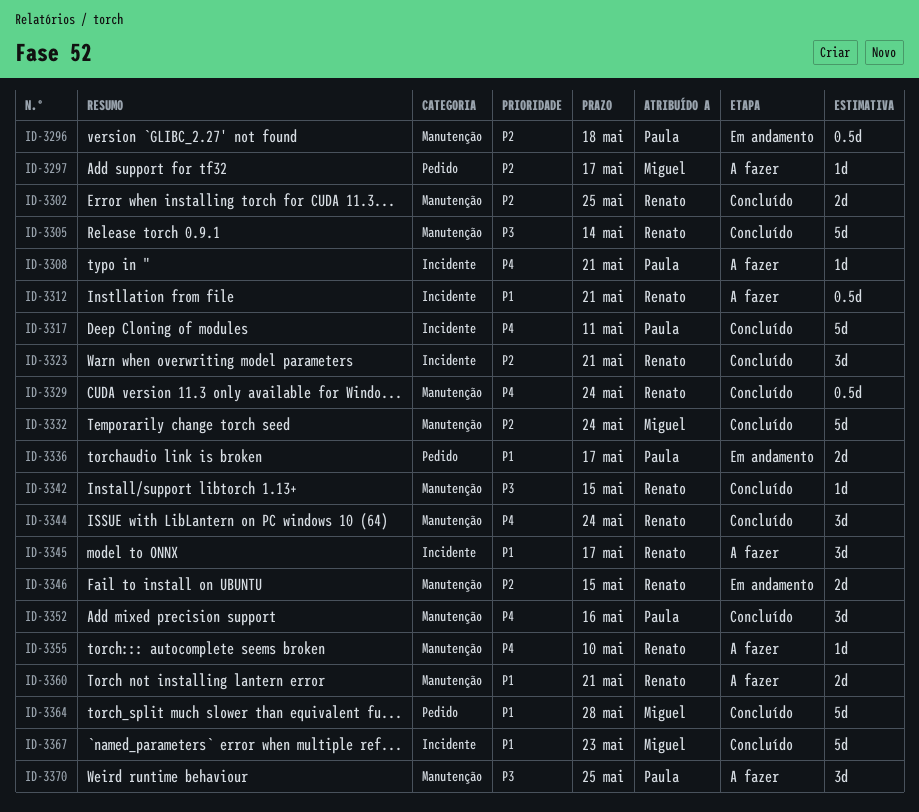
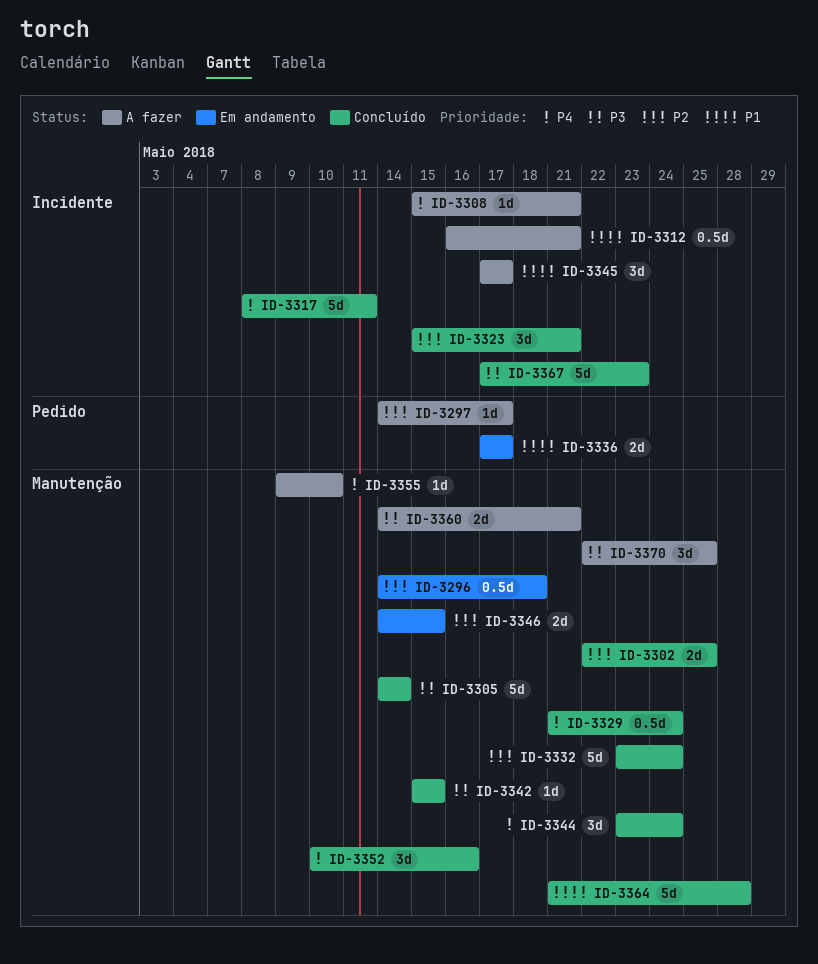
ID-3360, priority: P1 -> P3
ID-3364, label: Pedido -> Manutenção
ID-3367, priority: P1 -> P3

